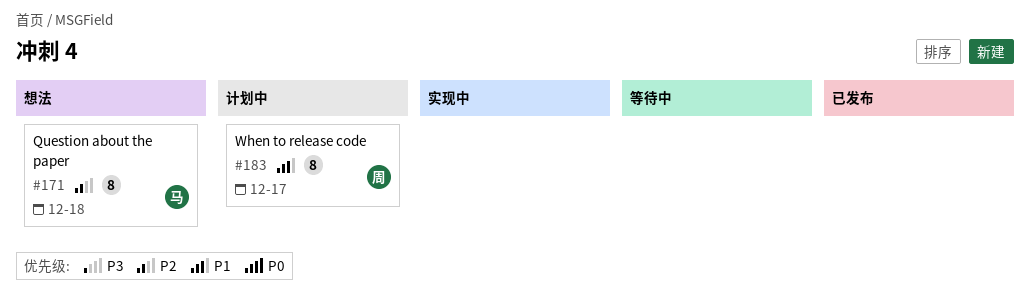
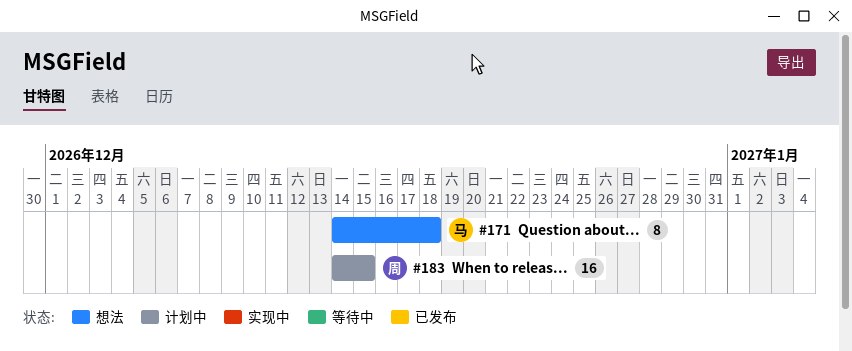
#183, estimate: 8 -> 16
#183, due: Dec 17 -> Dec 15

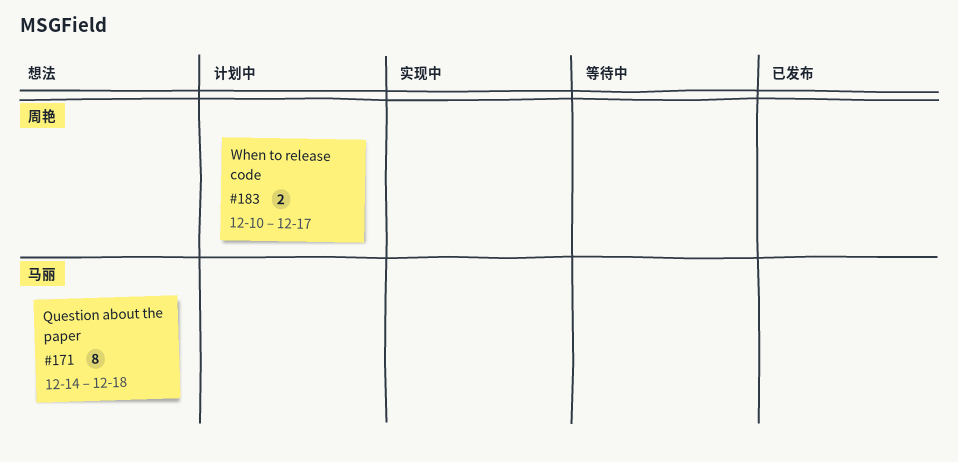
#183, estimate: 16 -> 2
#183, start: Dec 14 -> Dec 10
#183, due: Dec 15 -> Dec 17

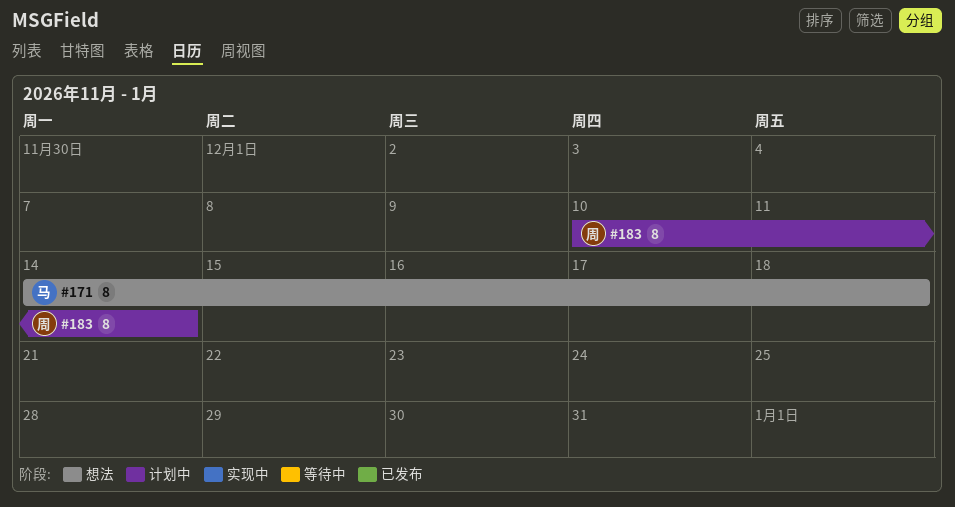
#183, estimate: 2 -> 8
#183, due: Dec 17 -> Dec 14

